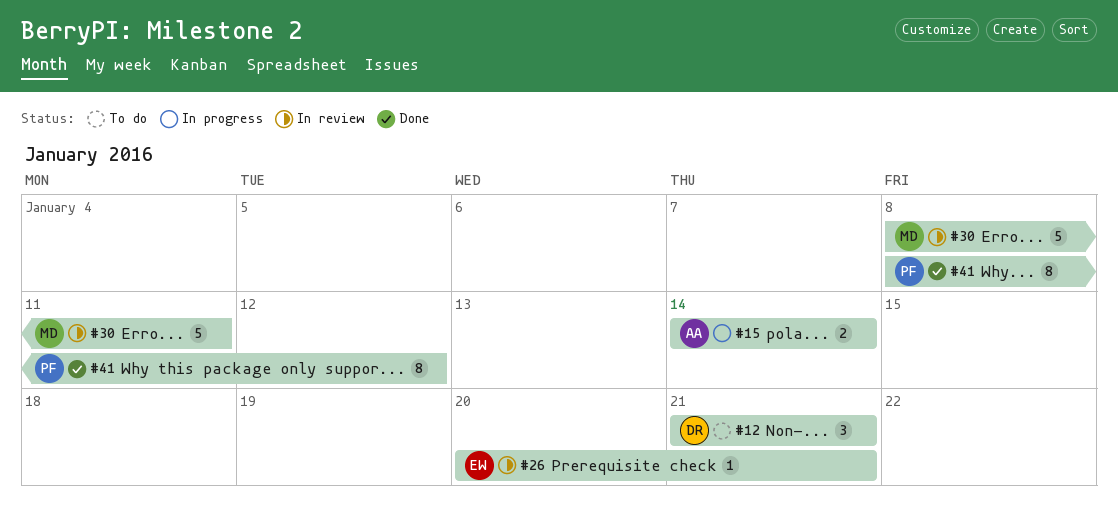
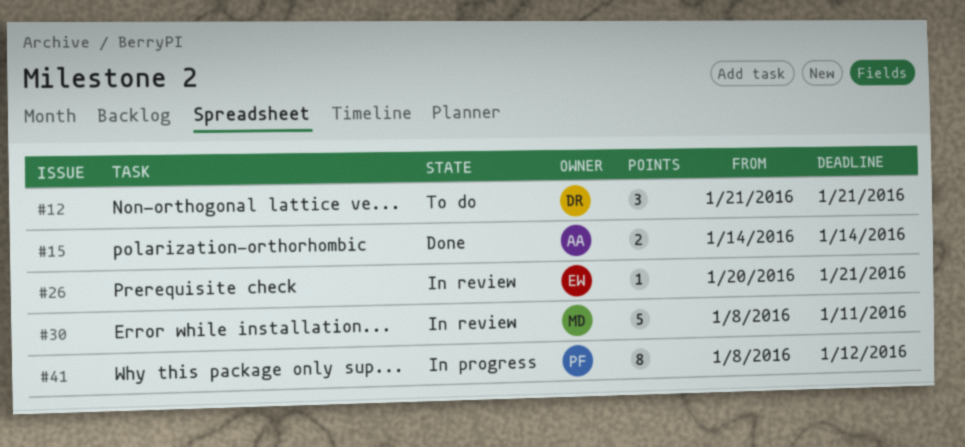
#15, status: In progress -> Done
#41, status: Done -> In progress

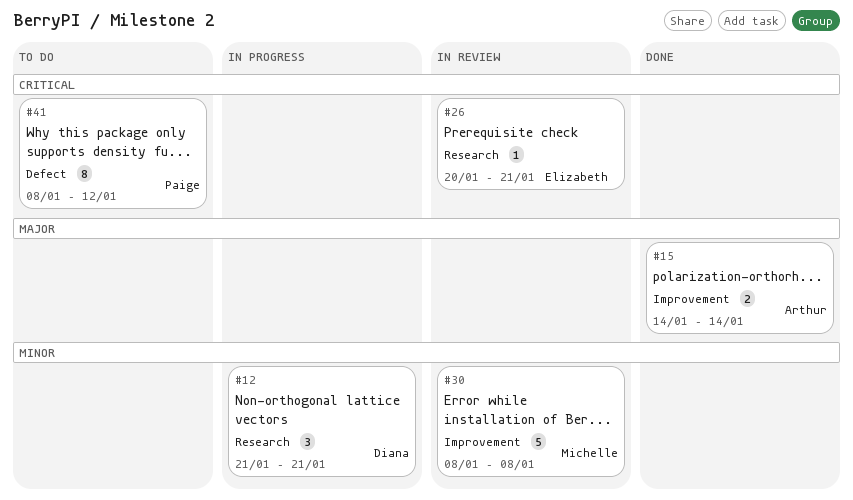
#12, status: To do -> In progress
#30, due: Jan 11 -> Jan 8
#41, status: In progress -> To do

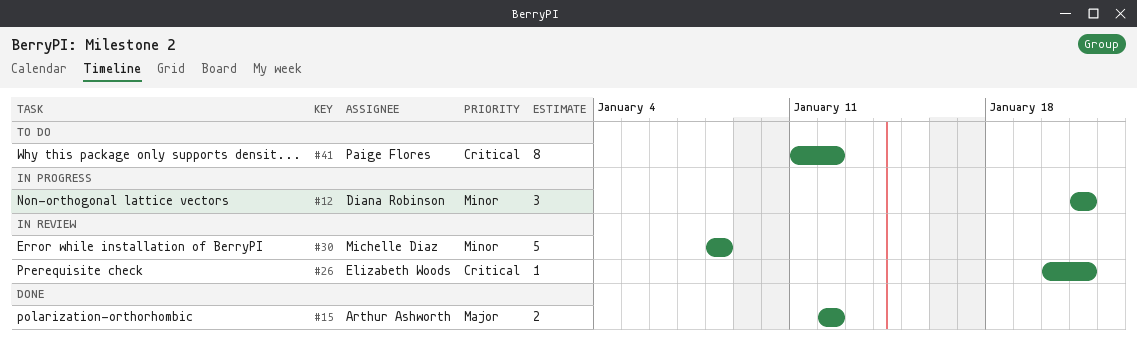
#15, start: Jan 14 -> Jan 12
#15, due: Jan 14 -> Jan 12
#41, start: Jan 8 -> Jan 11

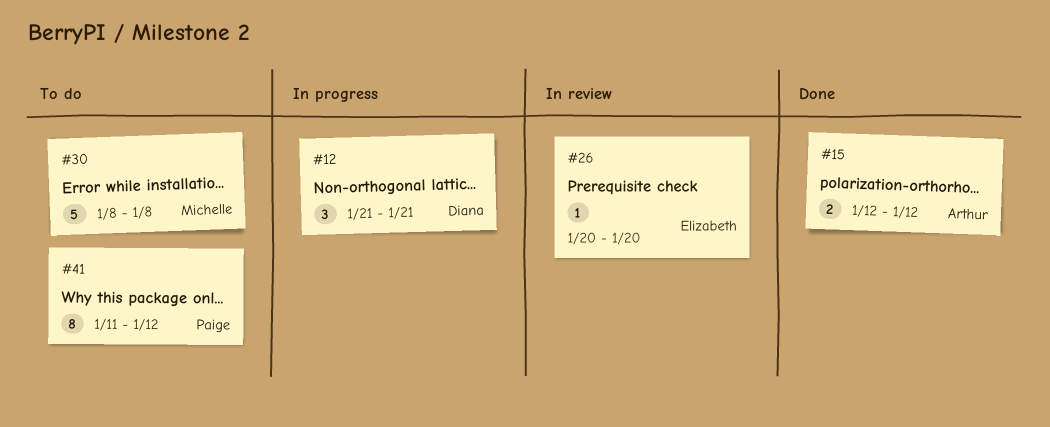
#26, due: Jan 21 -> Jan 20
#30, status: In review -> To do

